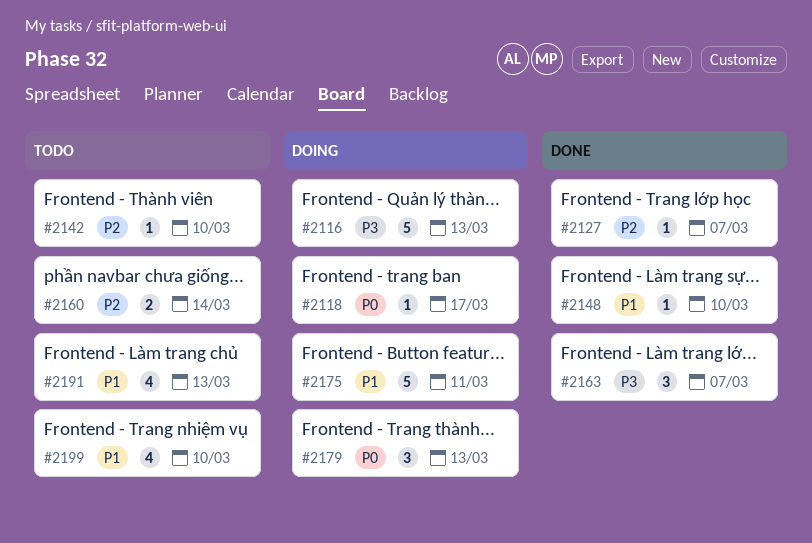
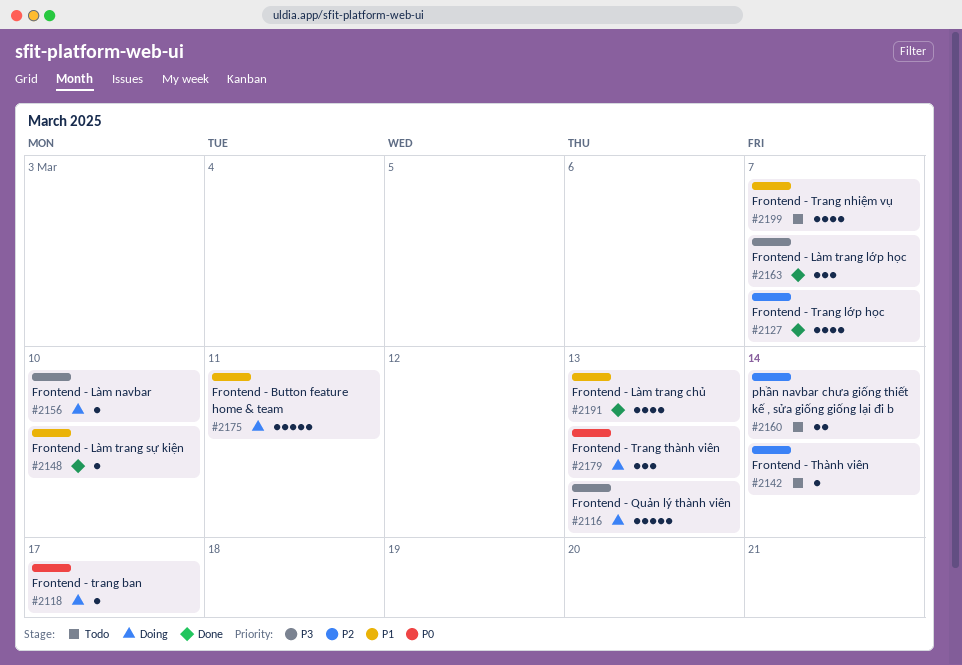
#2127, estimate: 1 -> 4
#2142, due: Mar 10 -> Mar 14
#2156: none -> present
#2191, status: Todo -> Done
#2199, due: Mar 10 -> Mar 7

